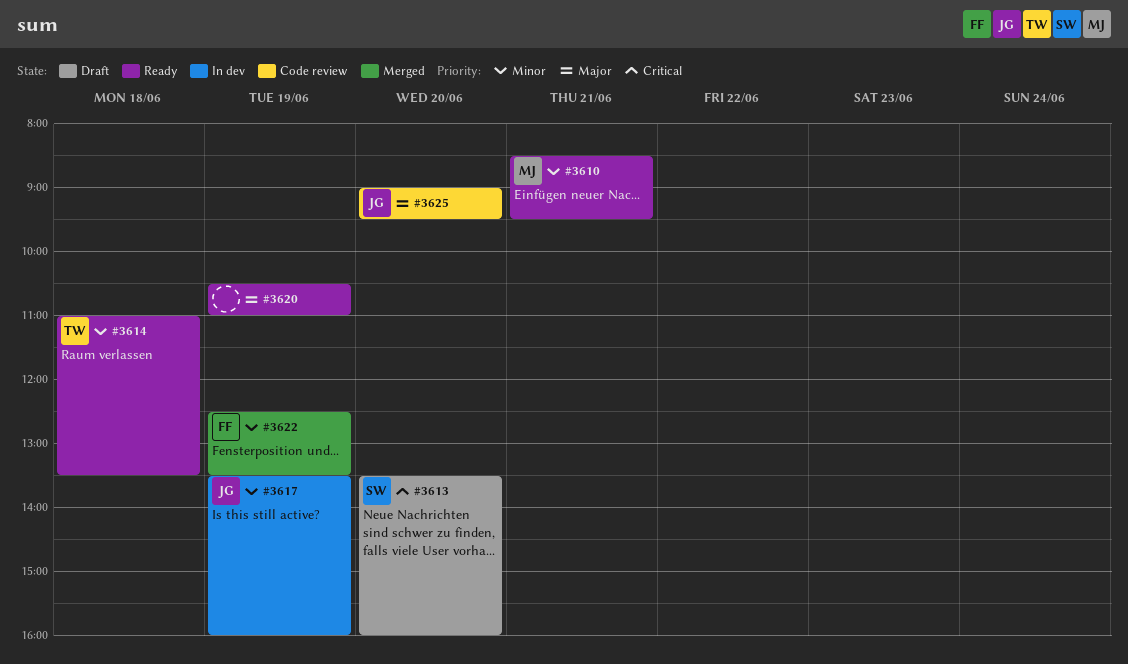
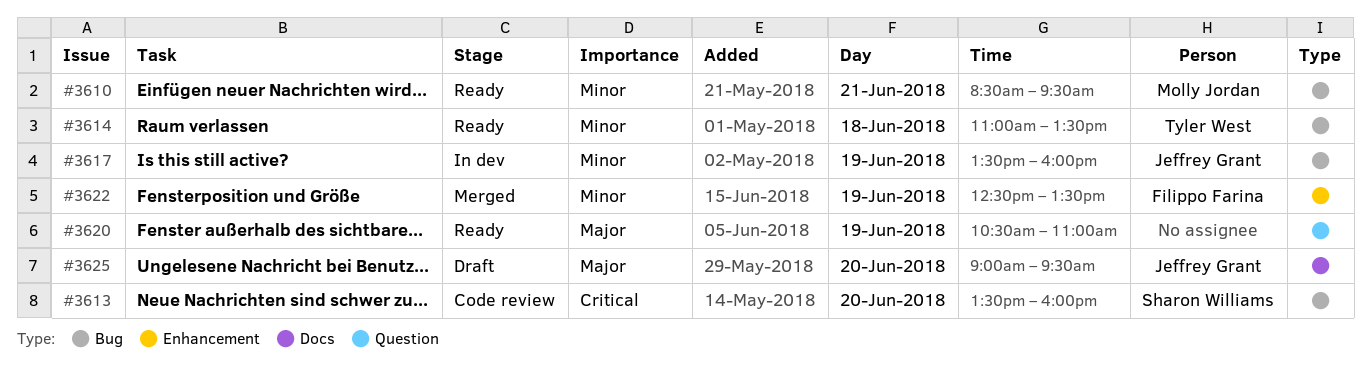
#3613, status: Draft -> Code review
#3625, status: Code review -> Draft

